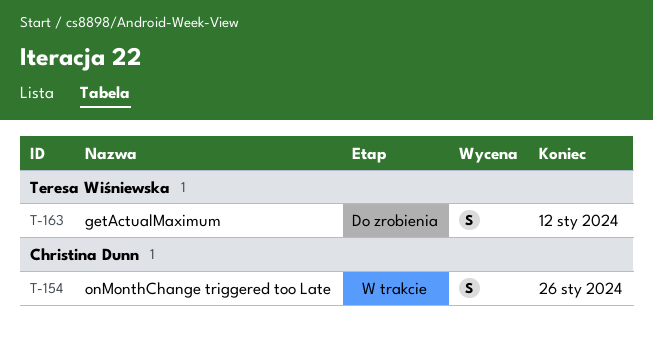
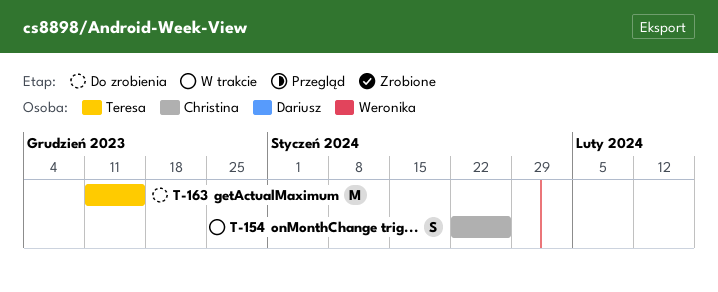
T-163, estimate: S -> M
T-163, due: Jan 12 -> Dec 15

